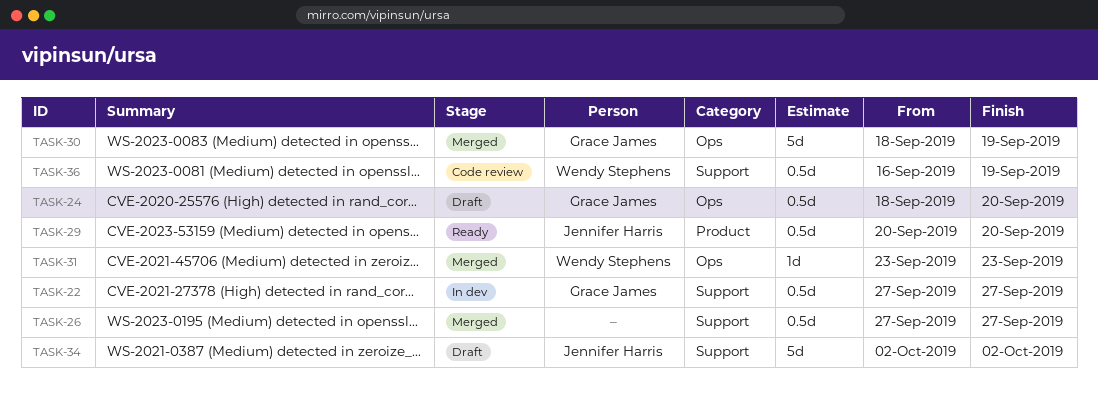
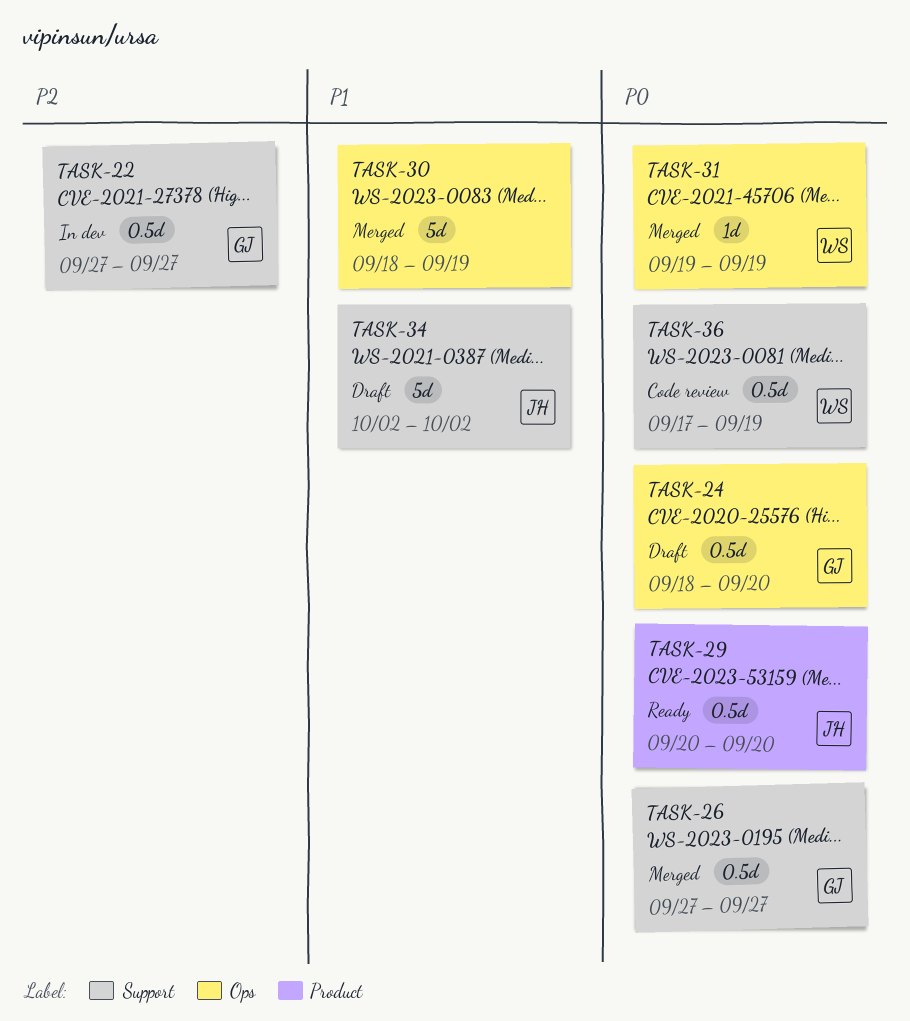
TASK-26, owner: none -> Grace James
TASK-30, owner: Grace James -> none
TASK-31, start: Sep 23 -> Sep 19
TASK-31, due: Sep 23 -> Sep 19
TASK-36, start: Sep 16 -> Sep 17

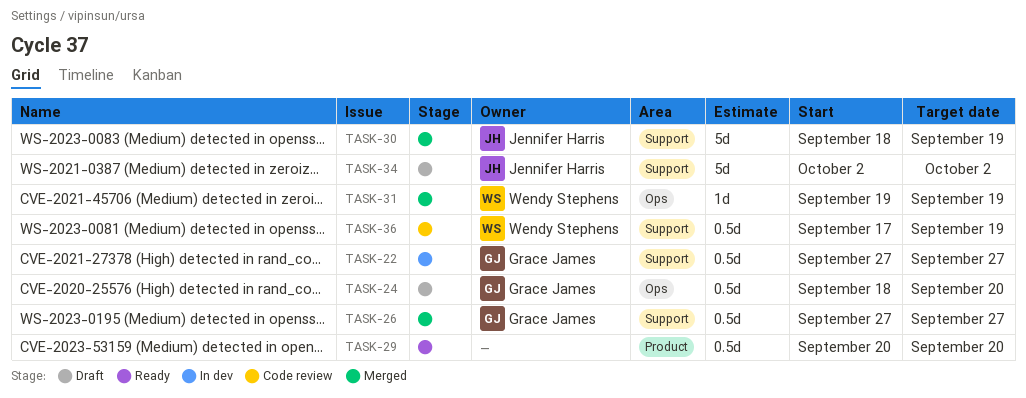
TASK-29, owner: Jennifer Harris -> none
TASK-30, owner: none -> Jennifer Harris
TASK-30, label: Ops -> Support

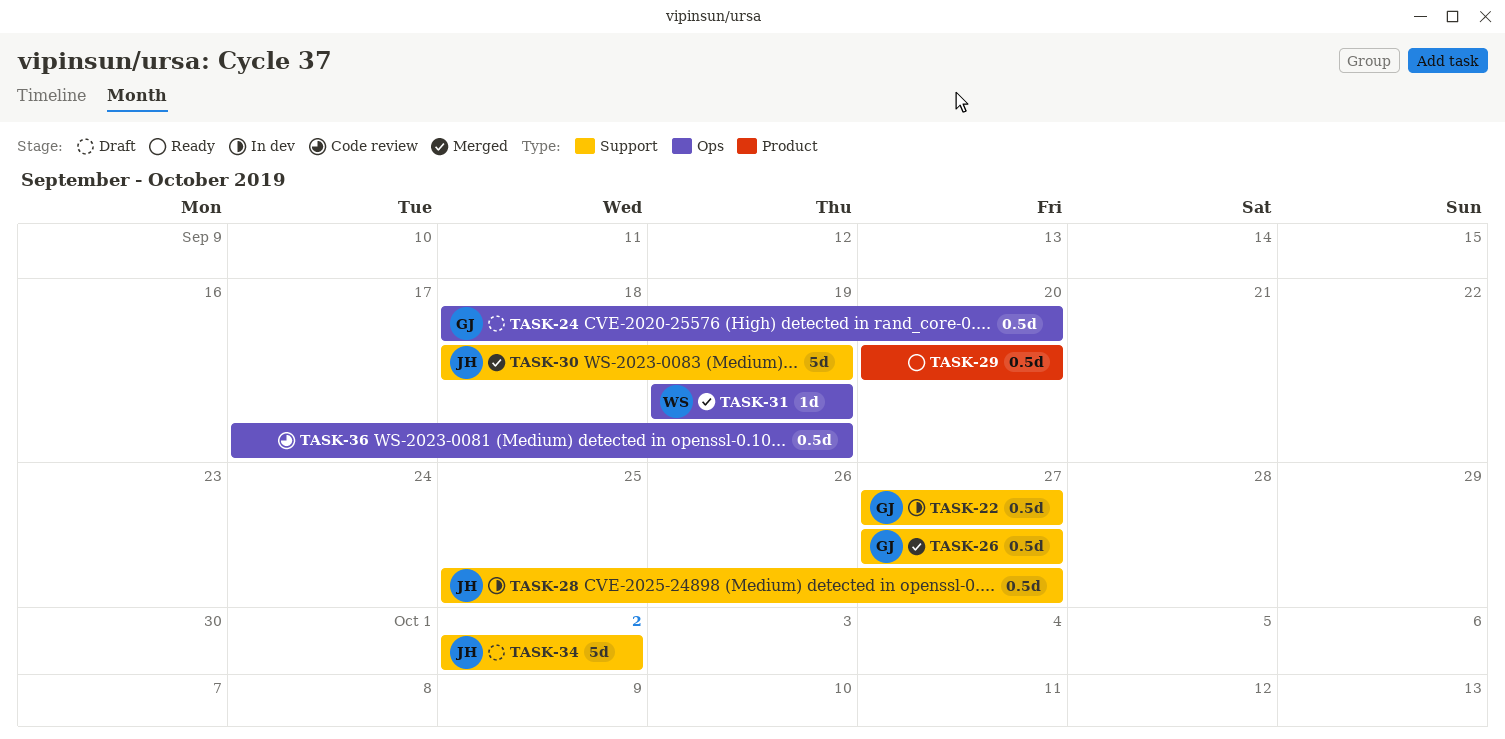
TASK-28: none -> present
TASK-36, owner: Wendy Stephens -> none
TASK-36, label: Support -> Ops

